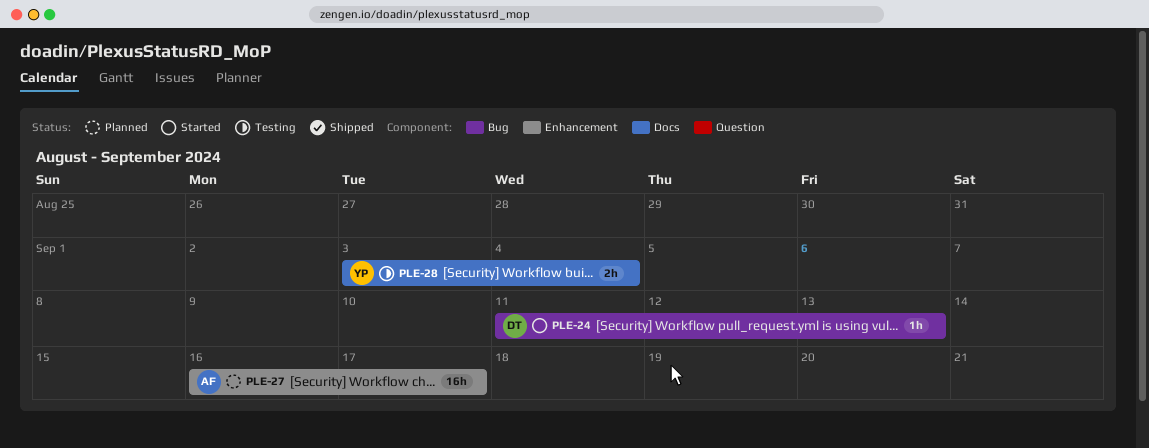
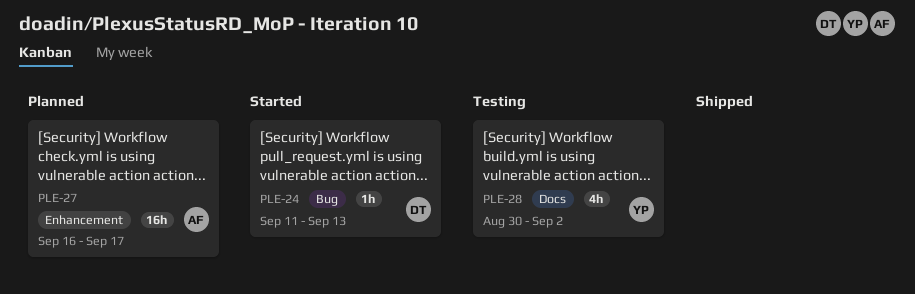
PLE-28, estimate: 2h -> 4h
PLE-28, start: Sep 3 -> Aug 30
PLE-28, due: Sep 4 -> Sep 2

